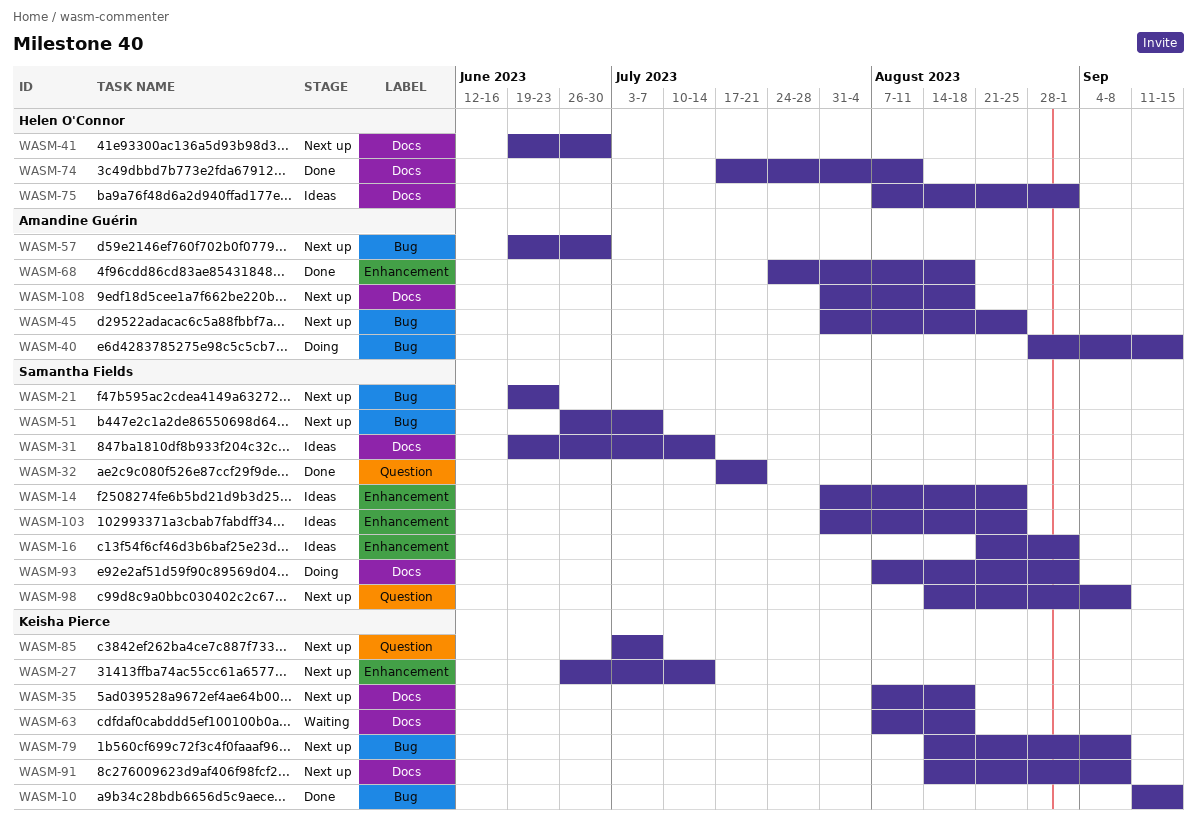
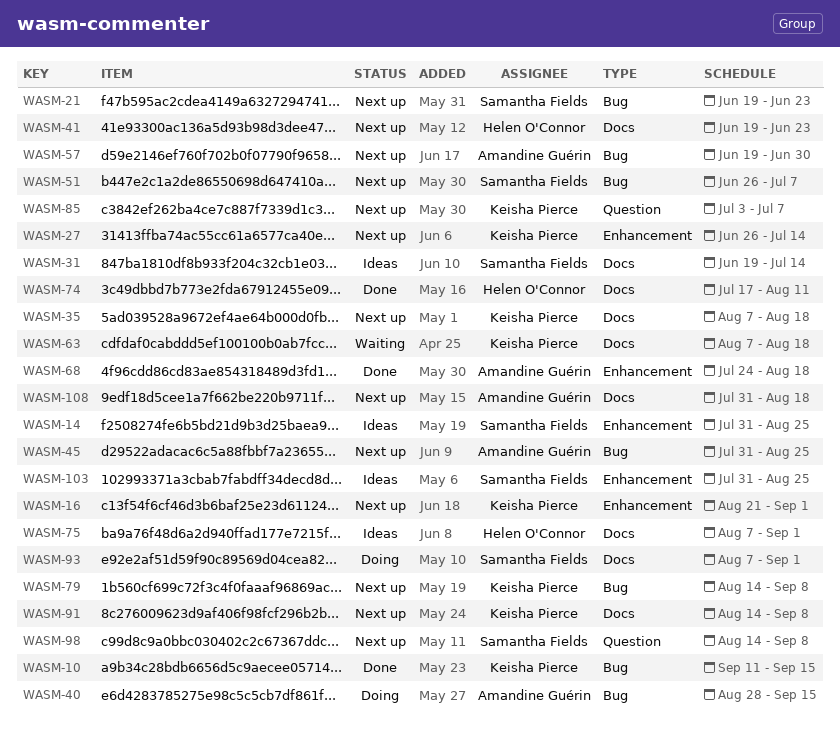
WASM-16, status: Ideas -> Next up
WASM-16, owner: Samantha Fields -> Keisha Pierce
WASM-32: present -> none
WASM-41, due: Jun 30 -> Jun 23

